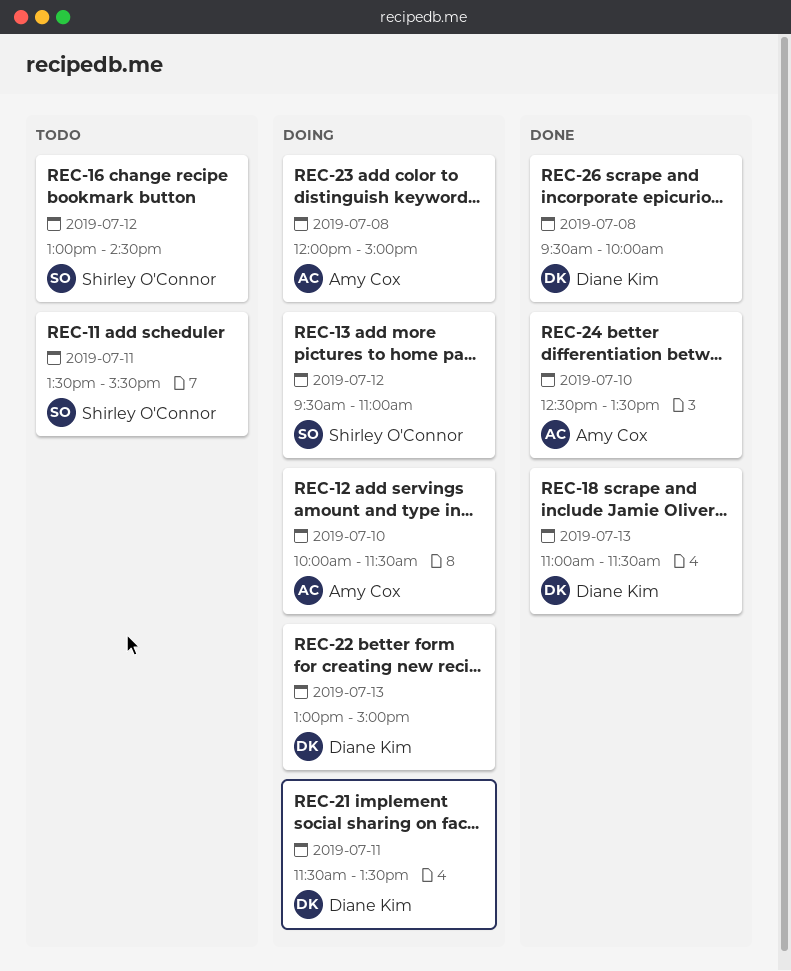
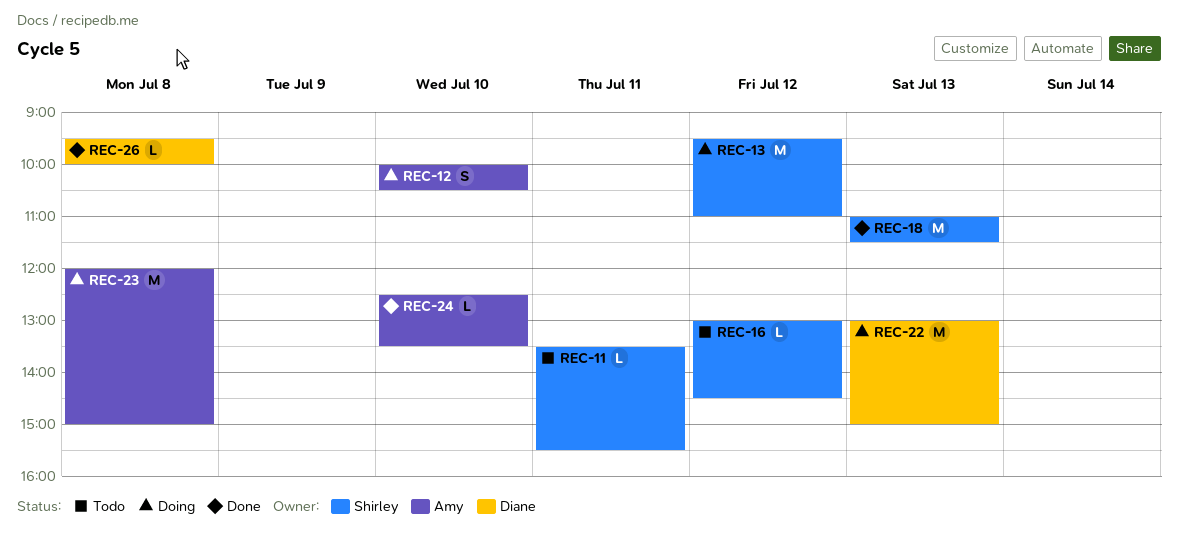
REC-12, ends: 11:30 -> 10:30
REC-18, owner: Diane Kim -> Shirley O'Connor
REC-21: present -> none

